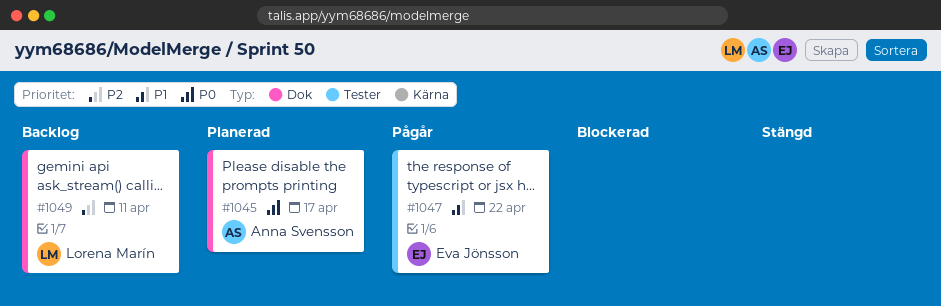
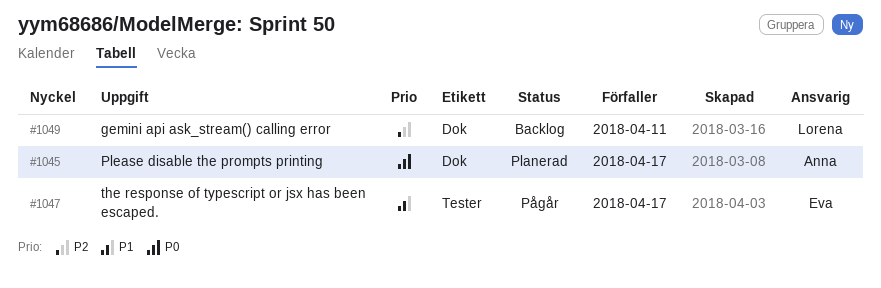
#1047, due: Apr 22 -> Apr 17

